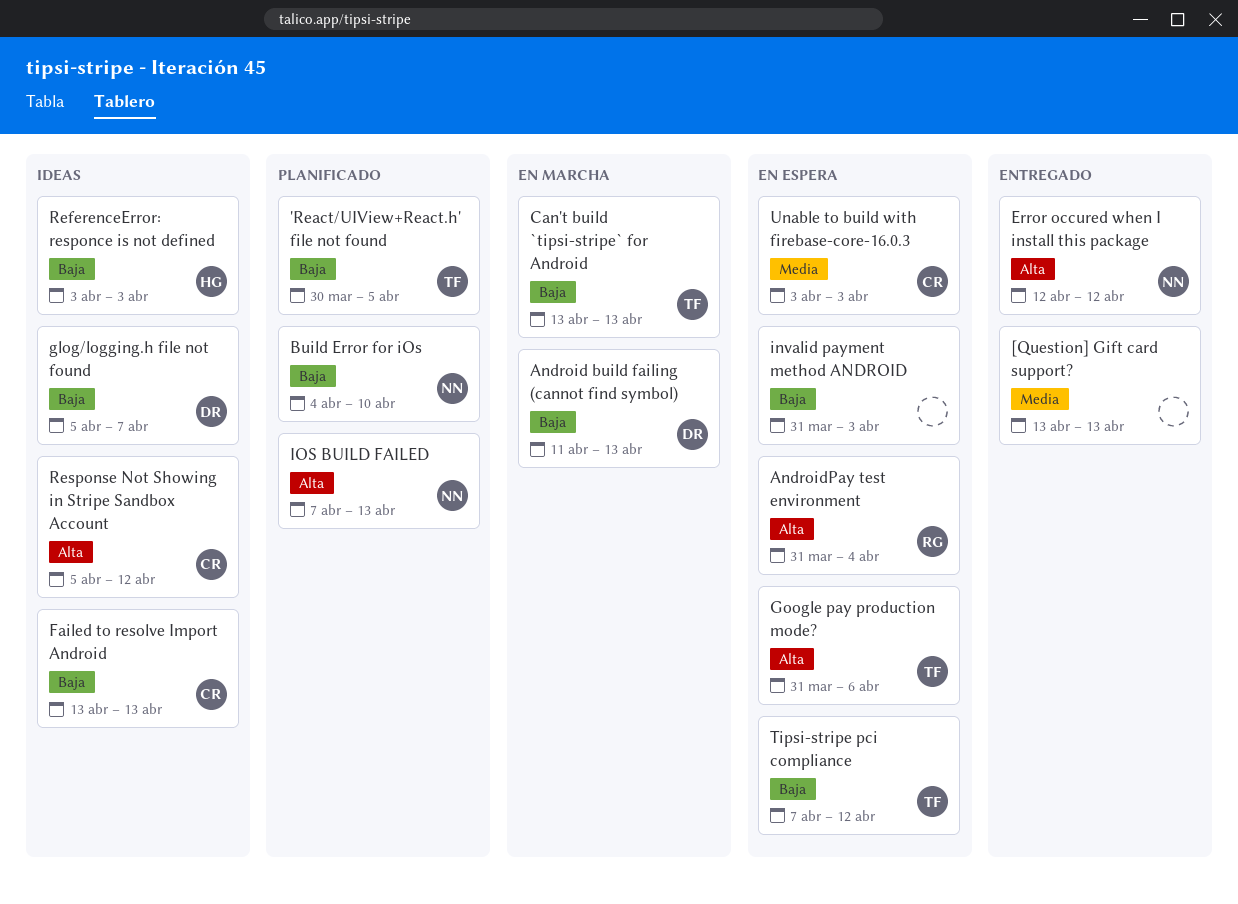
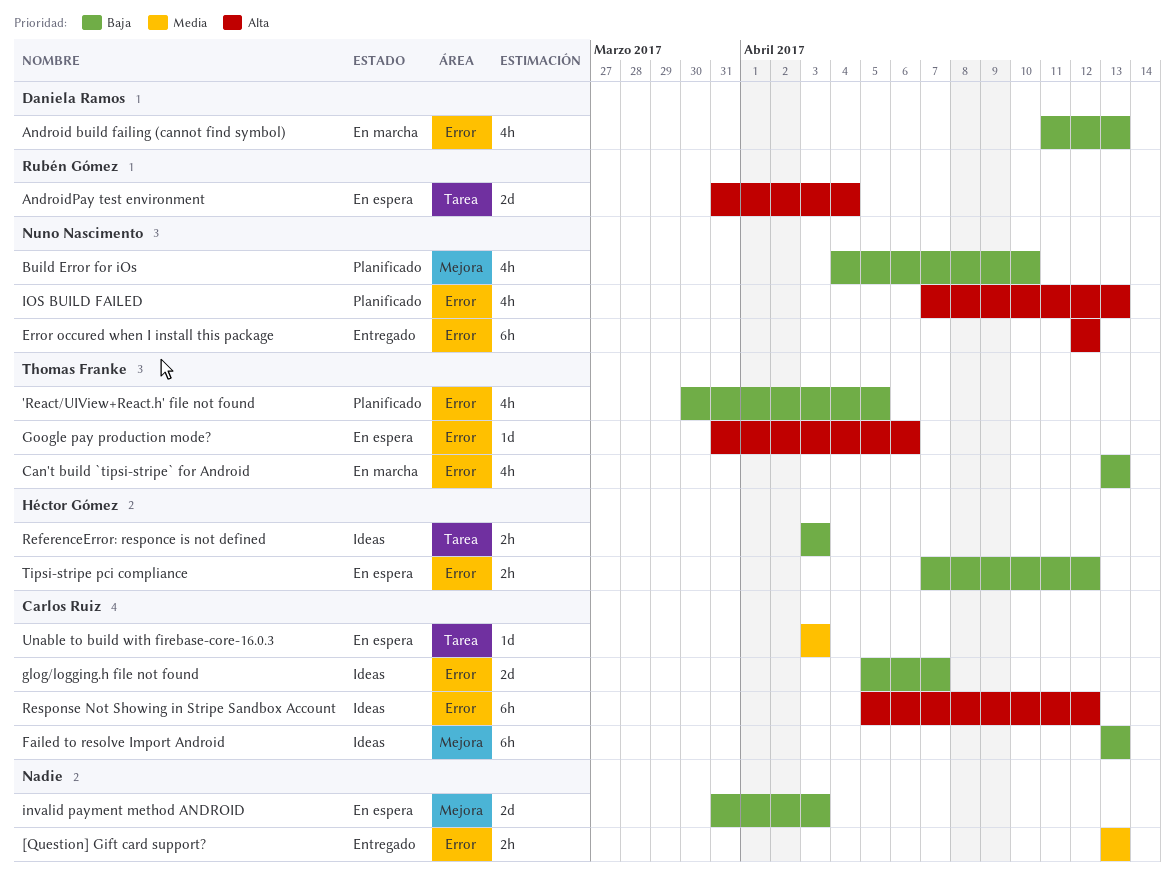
glog/logging.h file not found, owner: Daniela Ramos -> Carlos Ruiz
Tipsi-stripe pci compliance, owner: Thomas Franke -> Héctor Gómez

